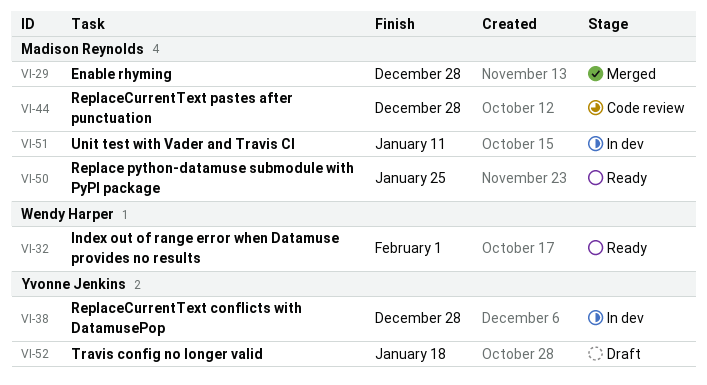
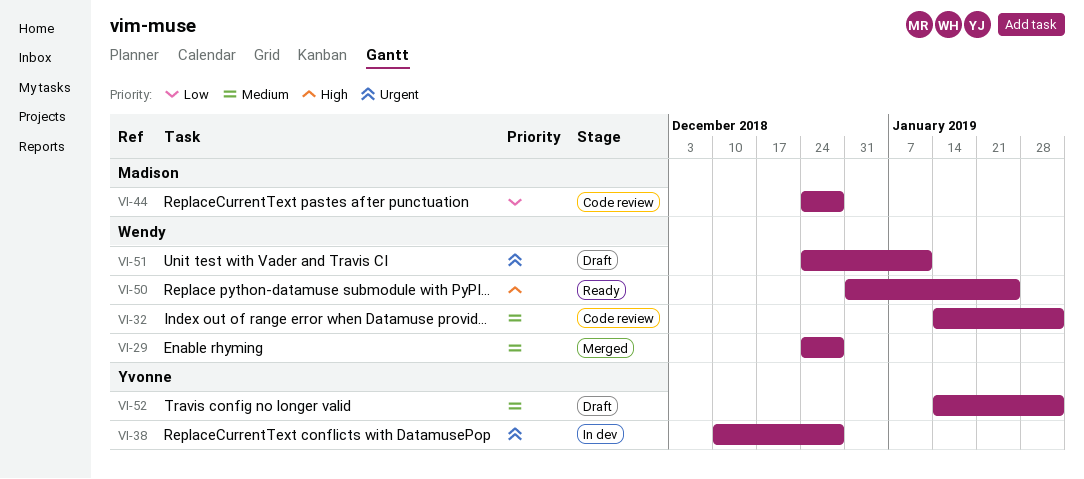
VI-29, owner: Madison Reynolds -> Wendy Harper
VI-32, status: Ready -> Code review
VI-50, owner: Madison Reynolds -> Wendy Harper
VI-51, status: In dev -> Draft
VI-51, owner: Madison Reynolds -> Wendy Harper
VI-52, due: Jan 18 -> Feb 1

